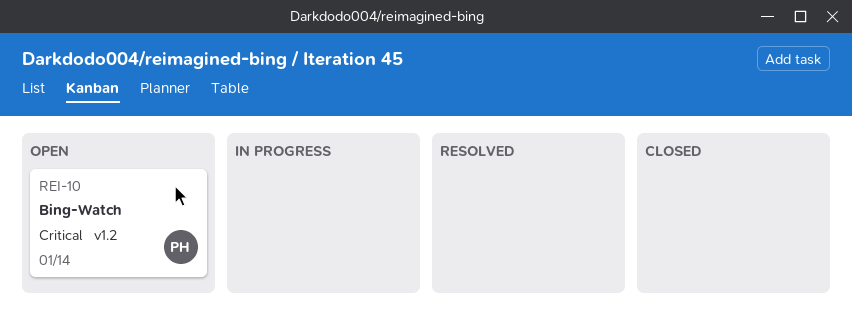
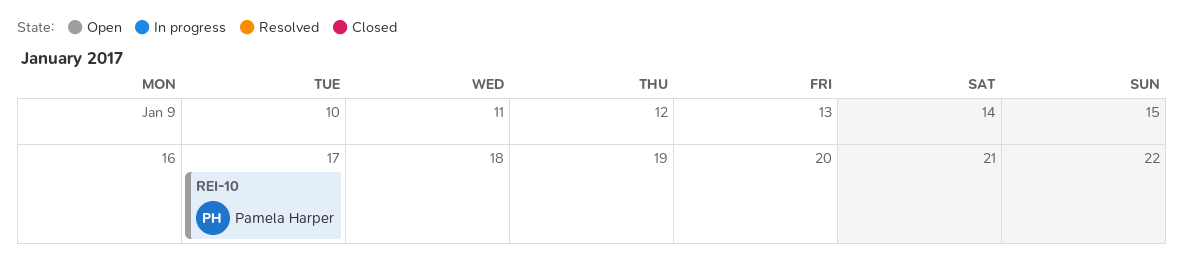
REI-10, due: Jan 14 -> Jan 17

